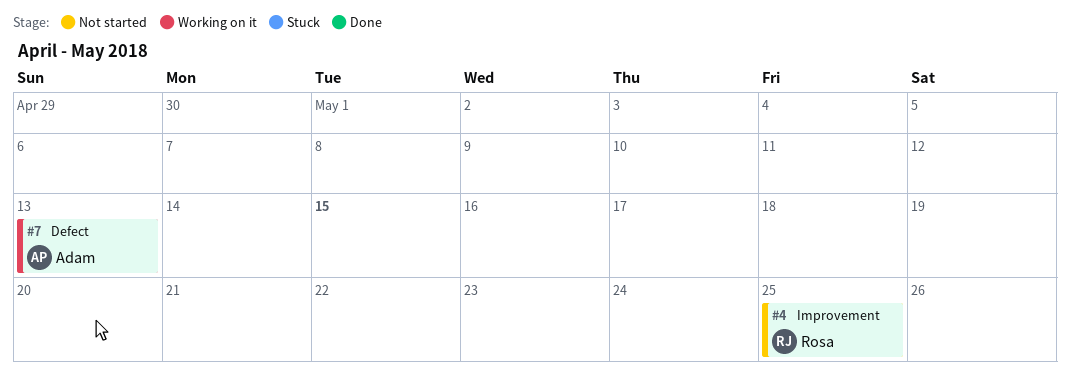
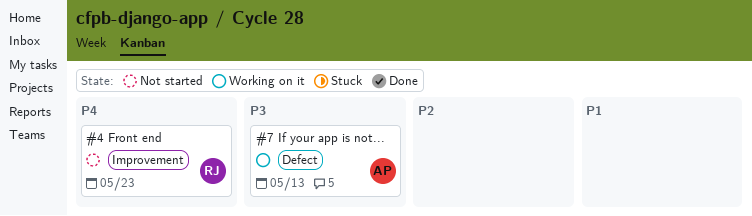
#4, due: May 25 -> May 23

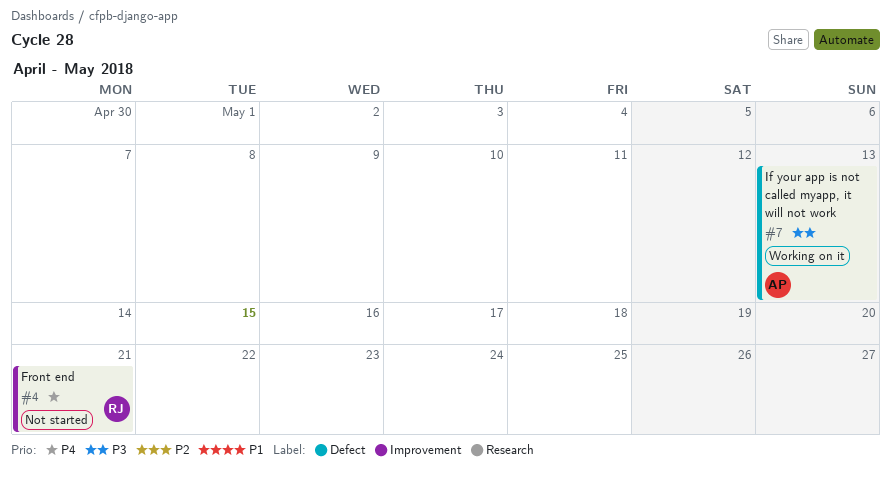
#4, due: May 23 -> May 21

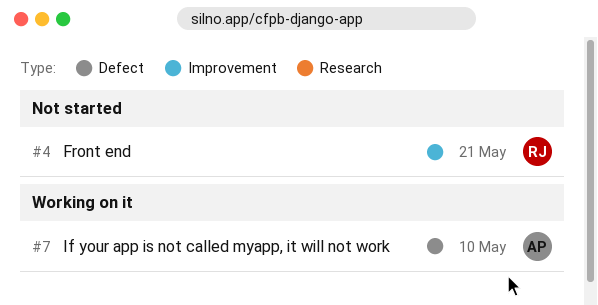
#7, due: May 13 -> May 10

